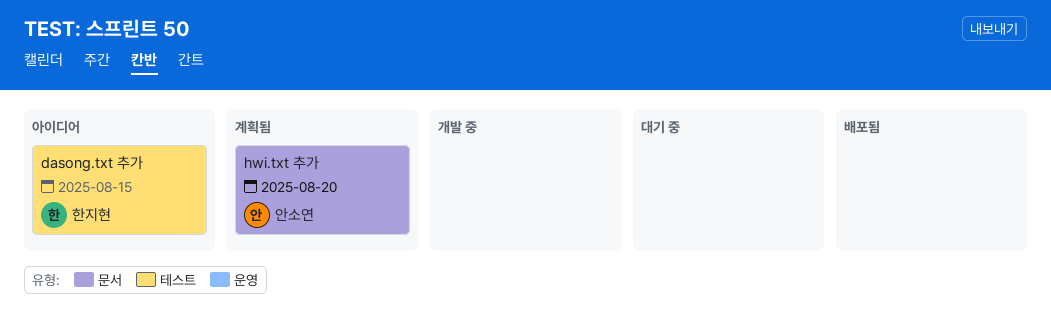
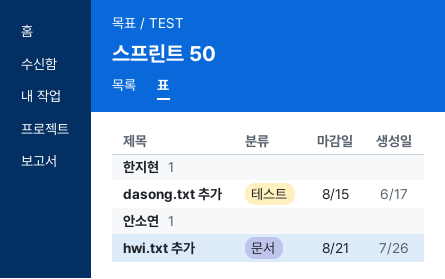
hwi.txt 추가, due: Aug 20 -> Aug 21

